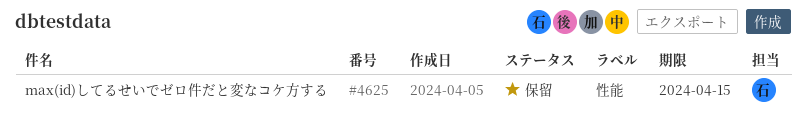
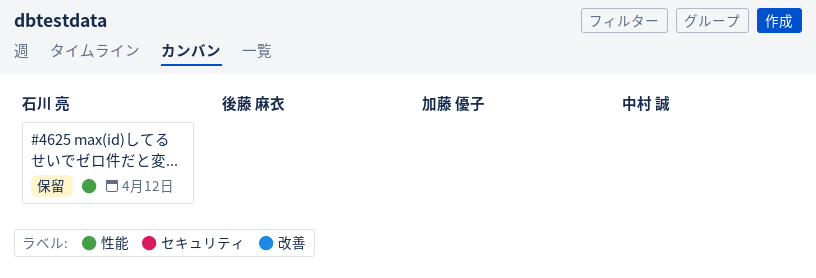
#4625, due: Apr 15 -> Apr 12

